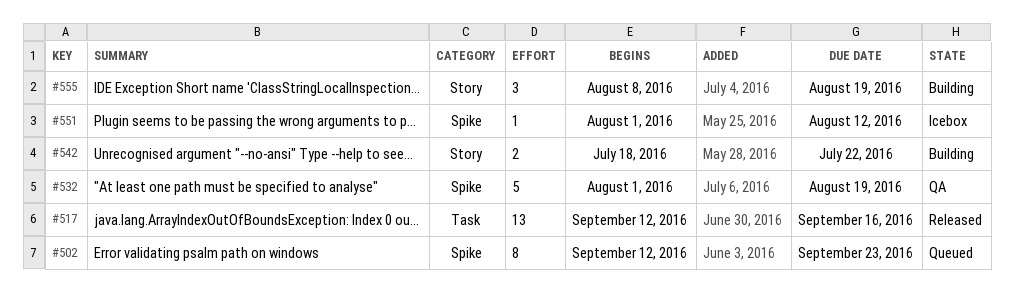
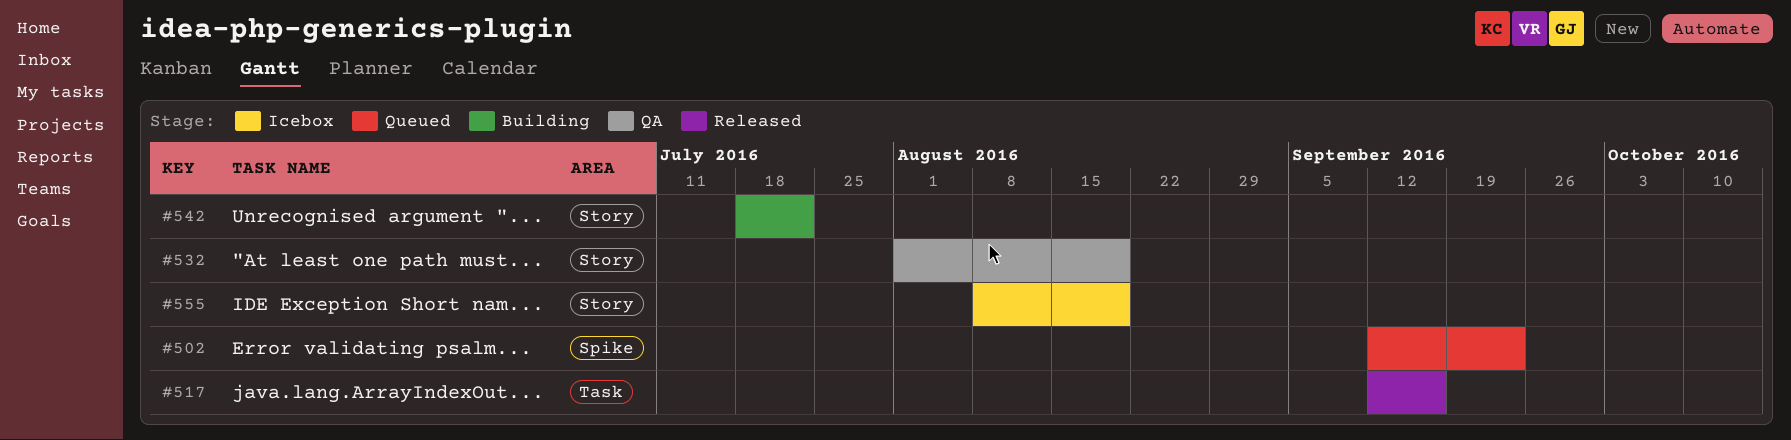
#532, label: Spike -> Story
#551: present -> none
#555, status: Building -> Icebox

